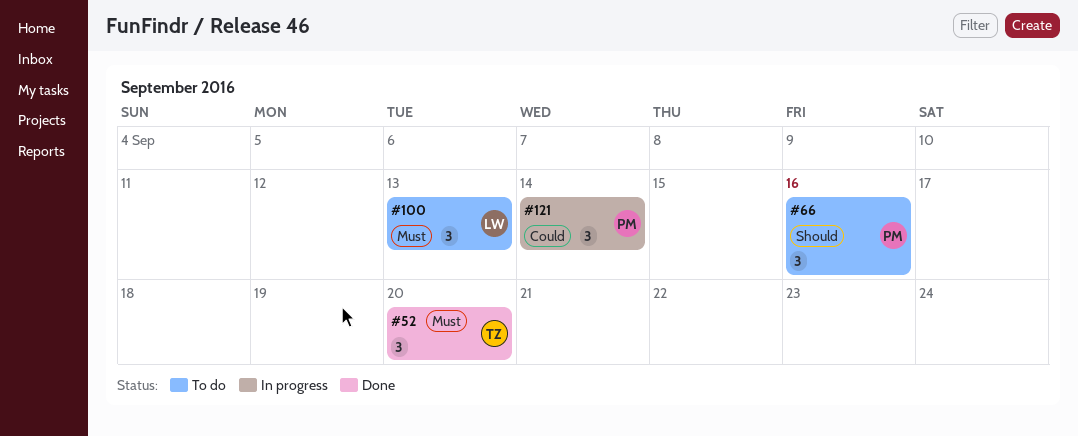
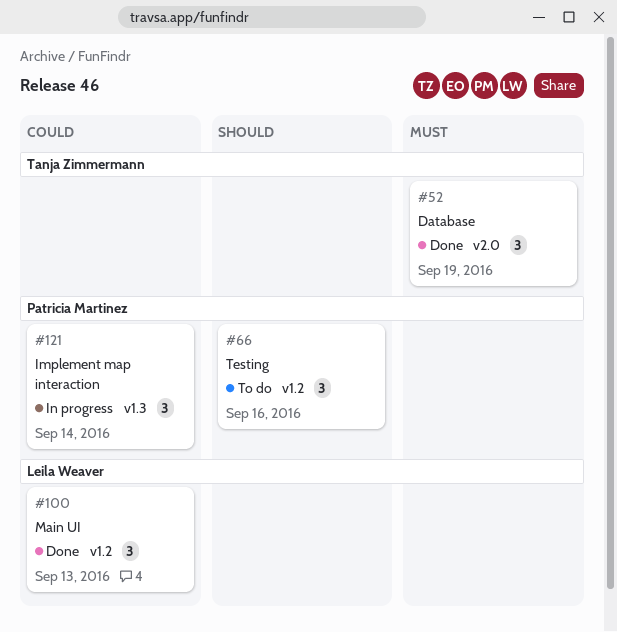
#52, due: Sep 20 -> Sep 19
#100, status: To do -> Done
#100, priority: Must -> Could

